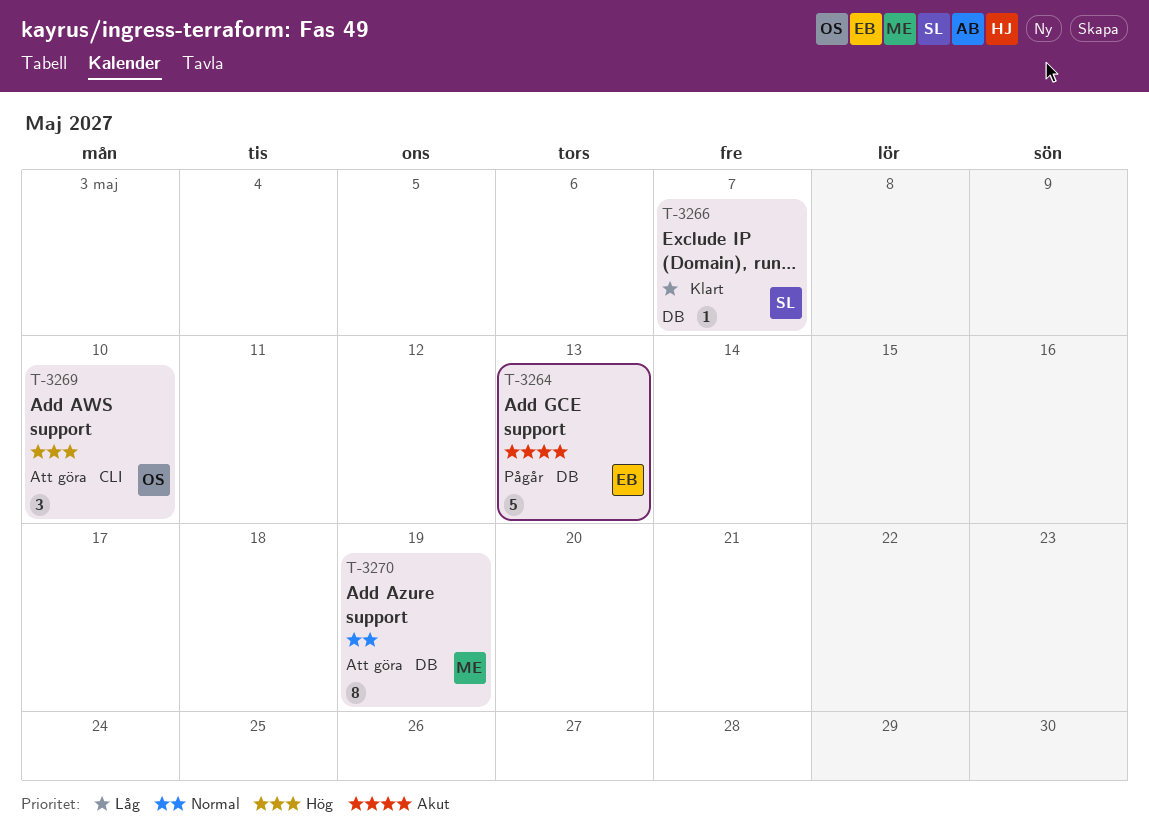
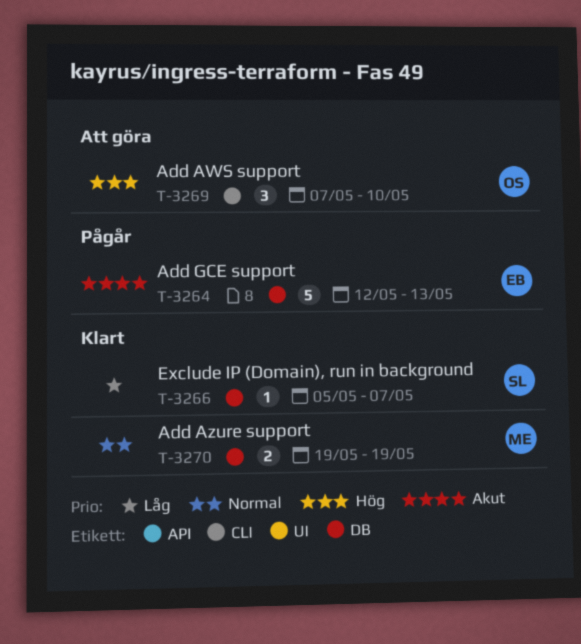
T-3270, status: Att göra -> Klart
T-3270, estimate: 8 -> 2

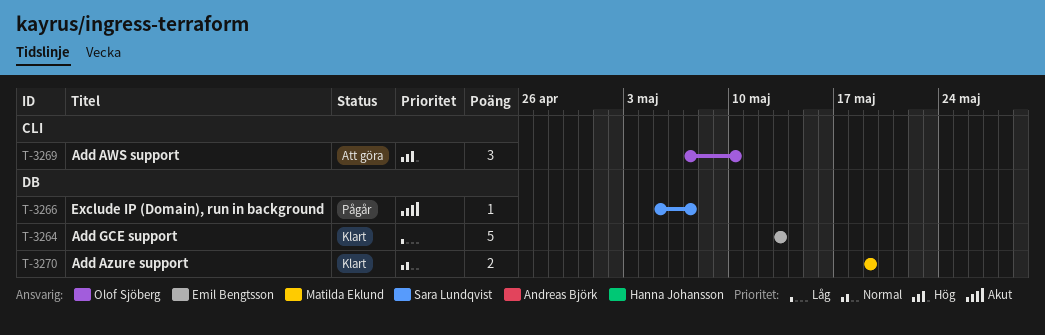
T-3264, status: Pågår -> Klart
T-3264, priority: Akut -> Låg
T-3264, start: May 12 -> May 13
T-3266, status: Klart -> Pågår
T-3266, priority: Låg -> Akut

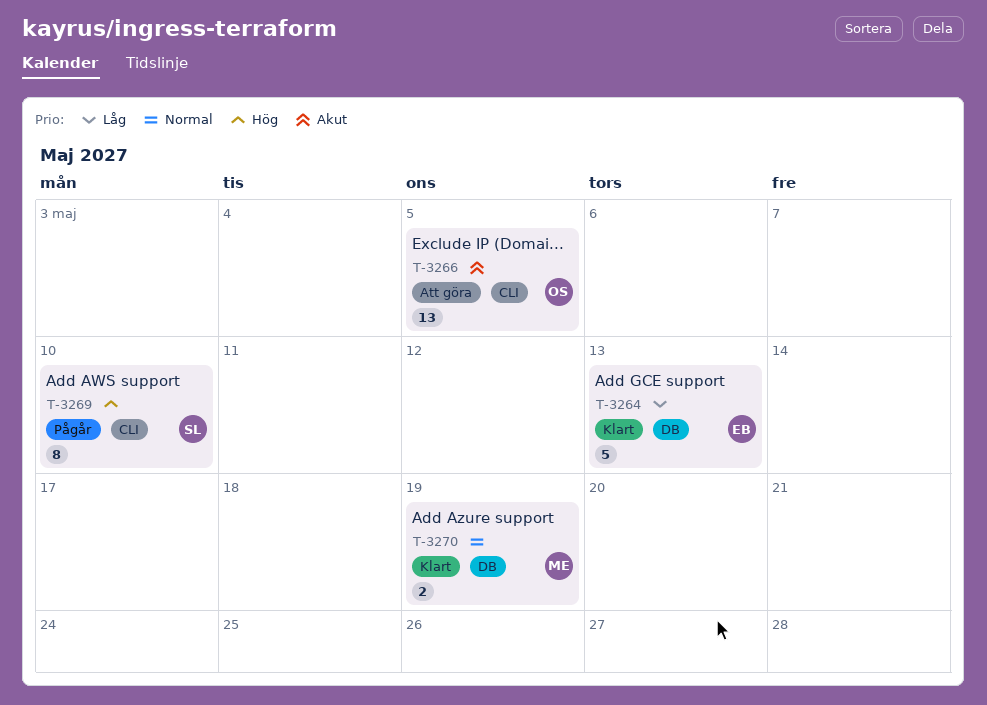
T-3266, status: Pågår -> Att göra
T-3266, owner: Sara Lundqvist -> Olof Sjöberg
T-3266, label: DB -> CLI
T-3266, estimate: 1 -> 13
T-3266, due: May 7 -> May 5
T-3269, status: Att göra -> Pågår
T-3269, owner: Olof Sjöberg -> Sara Lundqvist
T-3269, estimate: 3 -> 8

